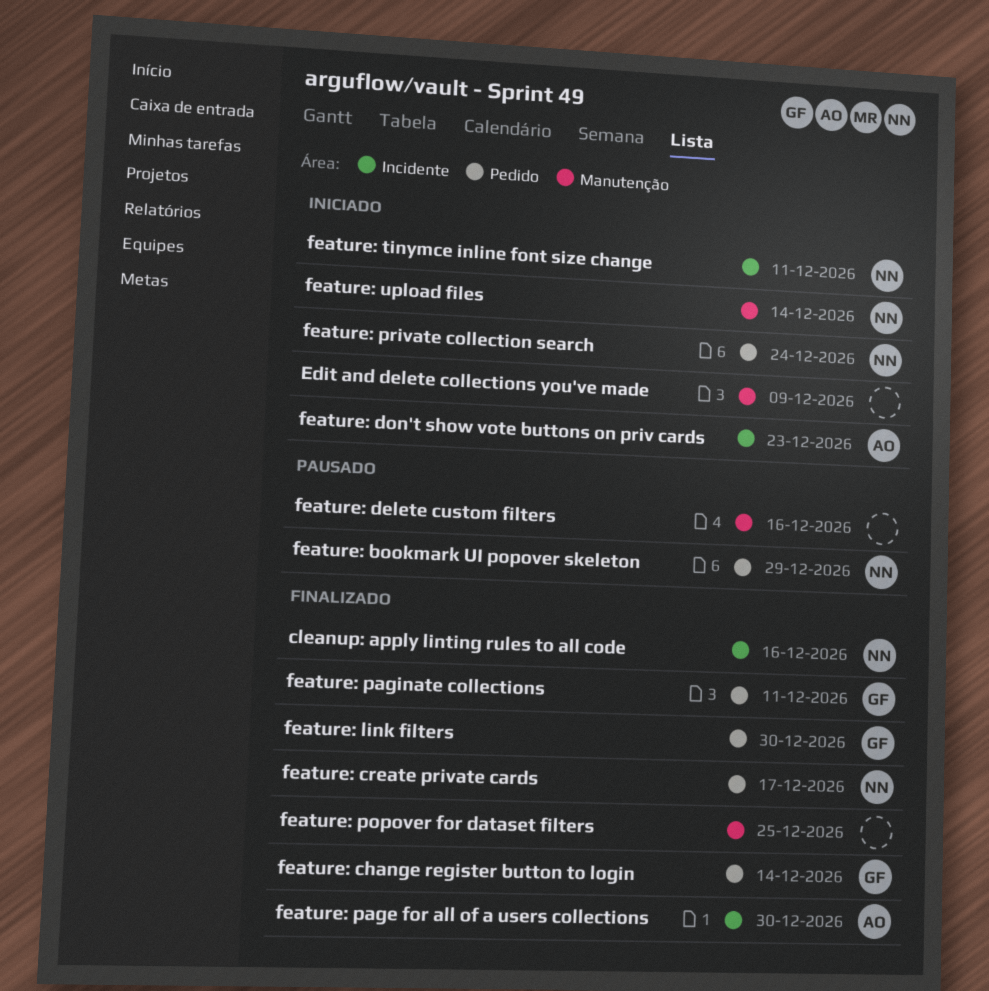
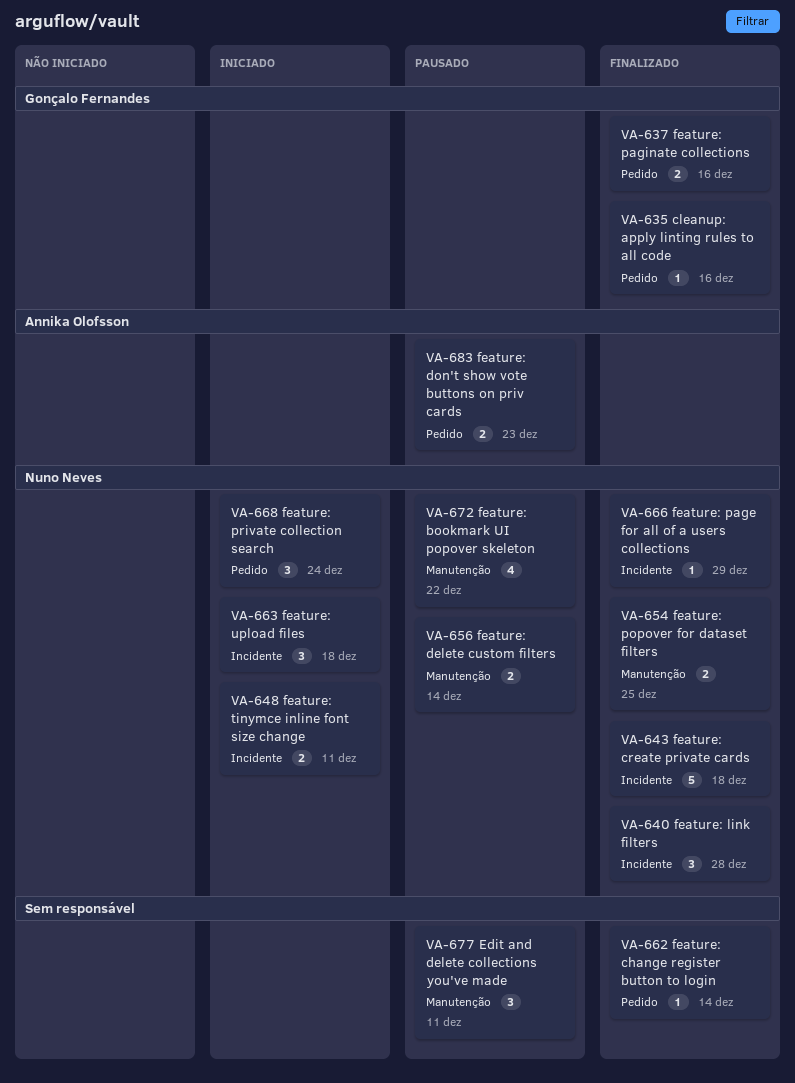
cleanup: apply linting rules to all code, owner: Nuno Neves -> Gonçalo Fernandes
cleanup: apply linting rules to all code, label: Incidente -> Pedido
Edit and delete collections you've made, status: Iniciado -> Pausado
Edit and delete collections you've made, due: Dec 9 -> Dec 11
feature: bookmark UI popover skeleton, label: Pedido -> Manutenção
feature: bookmark UI popover skeleton, due: Dec 29 -> Dec 22
feature: change register button to login, owner: Gonçalo Fernandes -> none
feature: create private cards, label: Pedido -> Incidente
feature: create private cards, due: Dec 17 -> Dec 18
feature: delete custom filters, owner: none -> Nuno Neves
feature: delete custom filters, due: Dec 16 -> Dec 14
feature: don't show vote buttons on priv cards, status: Iniciado -> Pausado
feature: don't show vote buttons on priv cards, label: Incidente -> Pedido
feature: link filters, owner: Gonçalo Fernandes -> Nuno Neves
feature: link filters, label: Pedido -> Incidente
feature: link filters, due: Dec 30 -> Dec 28
feature: page for all of a users collections, owner: Annika Olofsson -> Nuno Neves
feature: page for all of a users collections, due: Dec 30 -> Dec 29
feature: paginate collections, due: Dec 11 -> Dec 16
feature: popover for dataset filters, owner: none -> Nuno Neves
feature: upload files, label: Manutenção -> Incidente
feature: upload files, due: Dec 14 -> Dec 18

